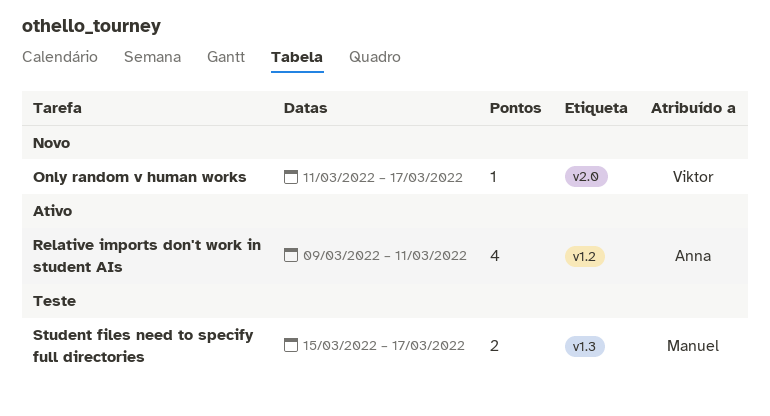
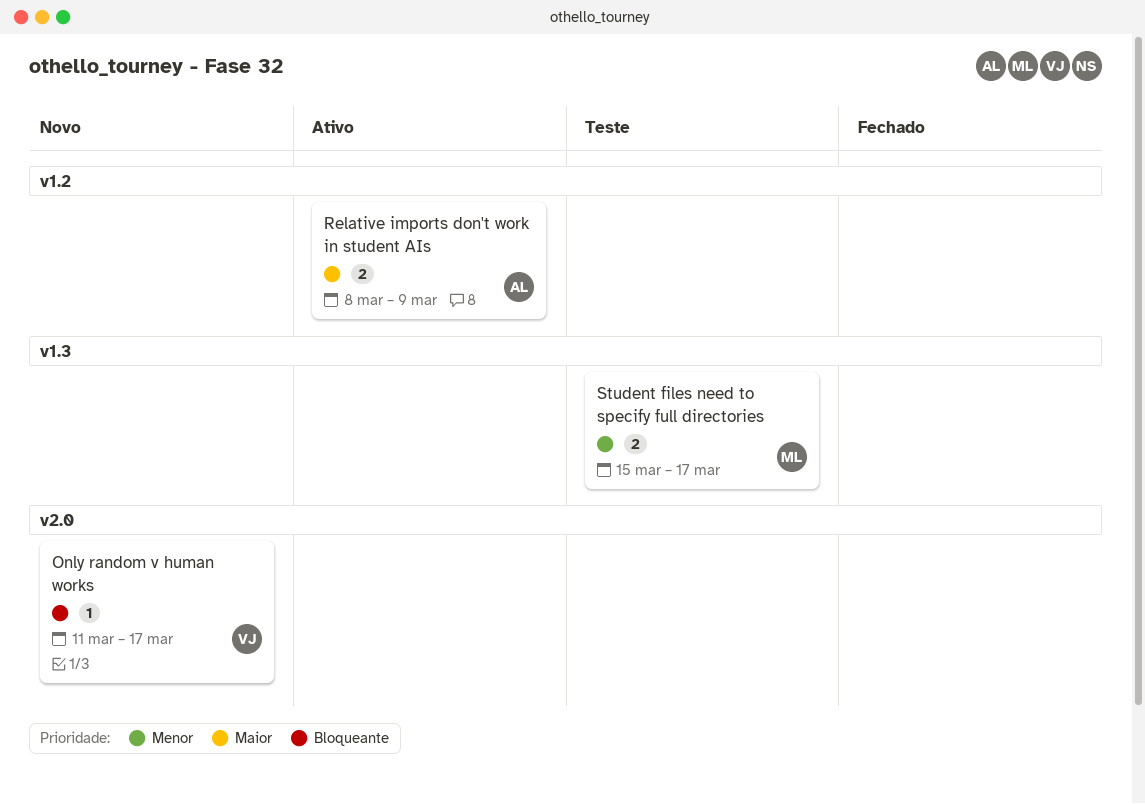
Relative imports don't work in student AIs, estimate: 4 -> 2
Relative imports don't work in student AIs, start: Mar 9 -> Mar 8
Relative imports don't work in student AIs, due: Mar 11 -> Mar 9

